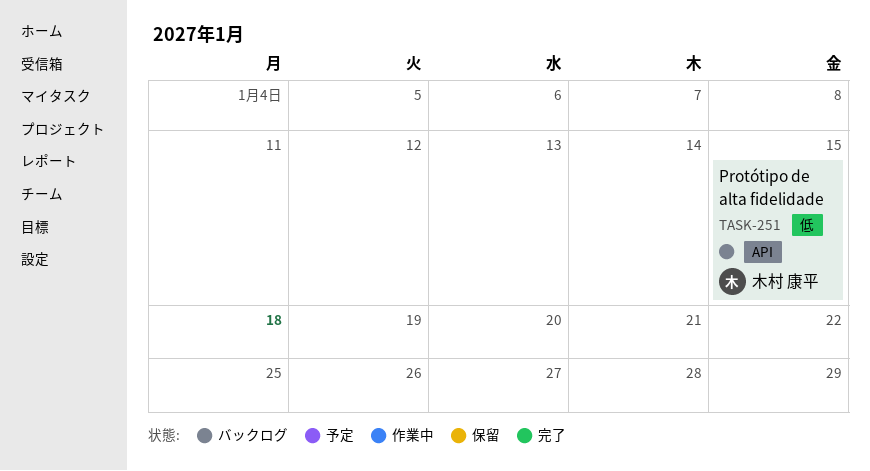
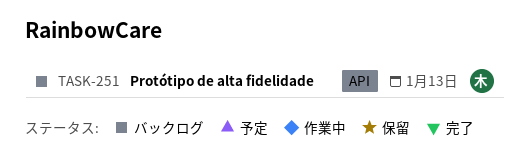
TASK-251, due: Jan 15 -> Jan 13

